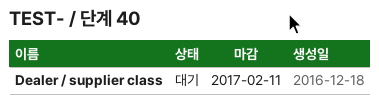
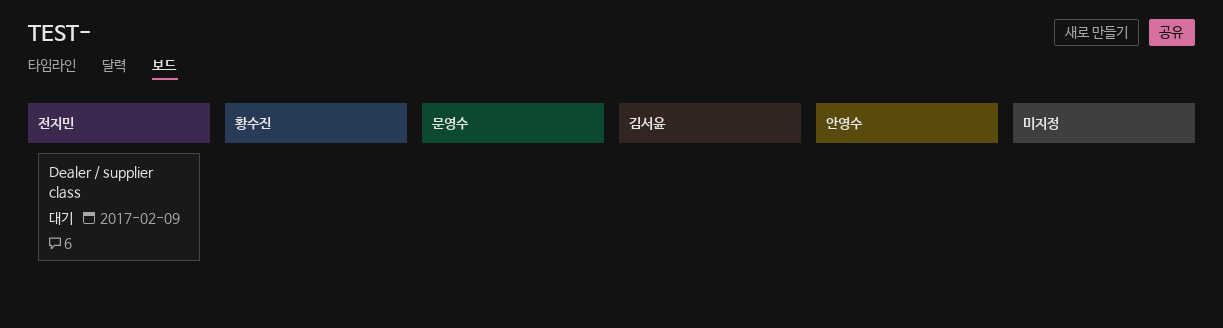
Dealer / supplier class, due: Feb 11 -> Feb 9

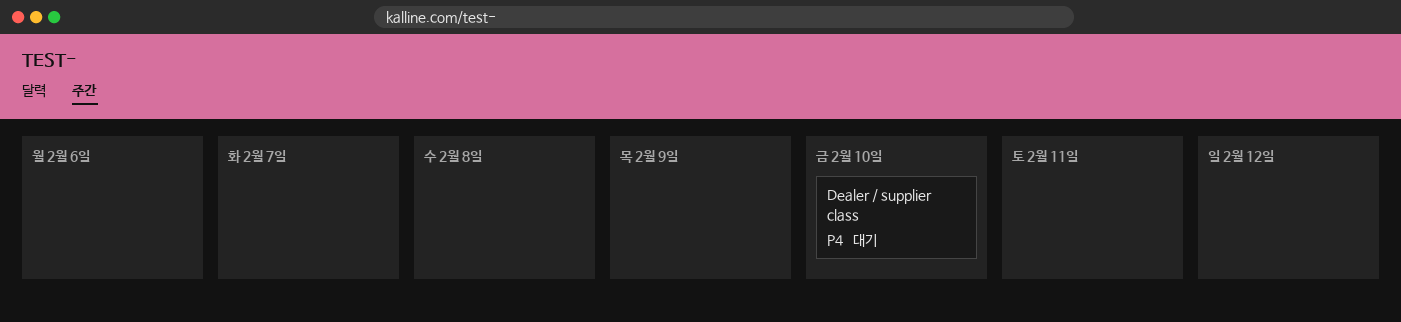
Dealer / supplier class, due: Feb 9 -> Feb 10

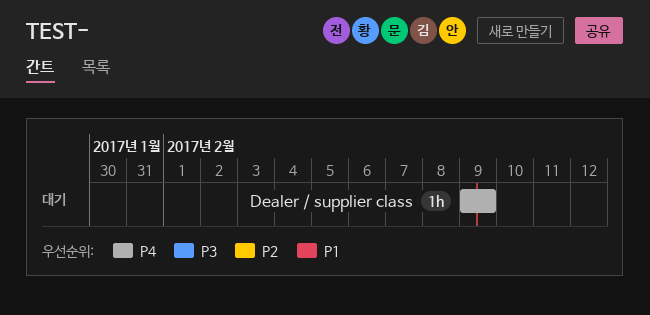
Dealer / supplier class, due: Feb 10 -> Feb 9

